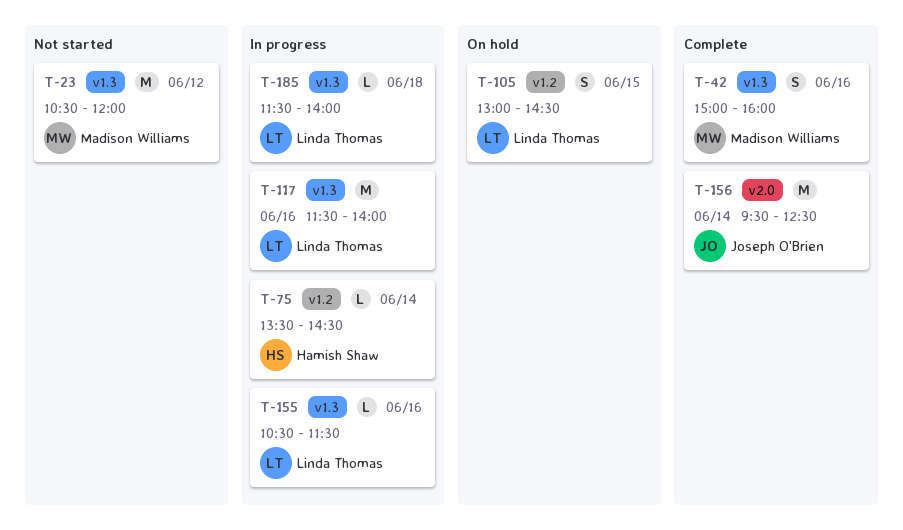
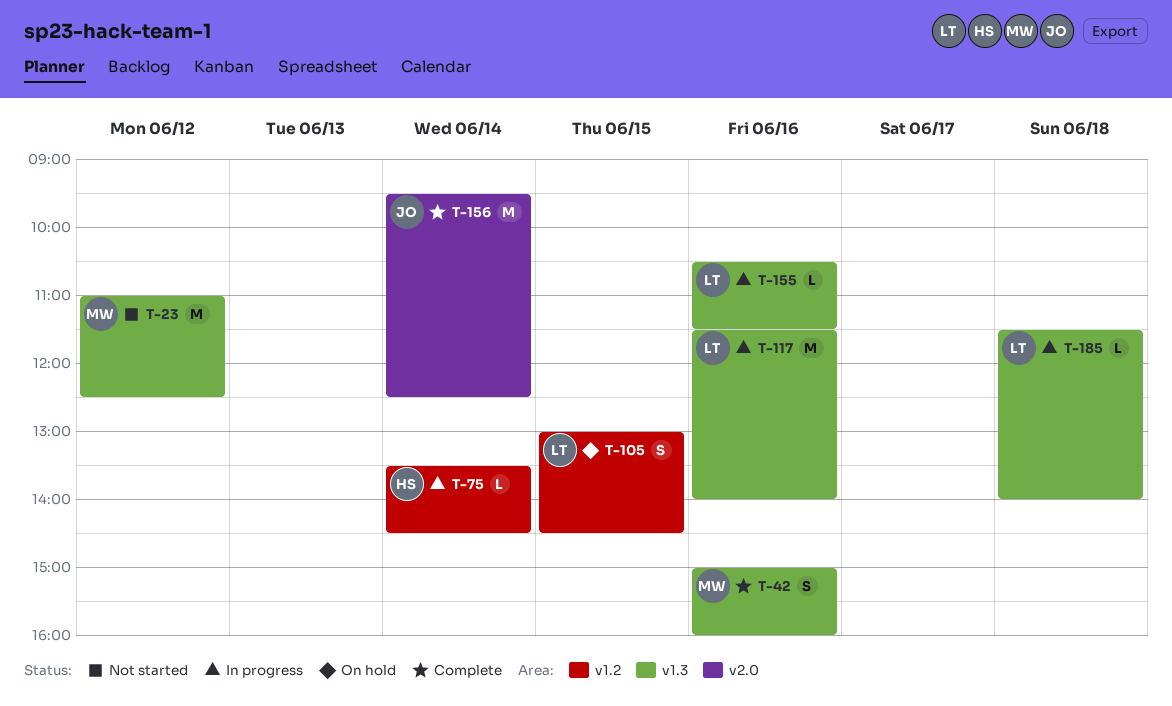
T-23, begins: 10:30 -> 11:00
T-23, ends: 12:00 -> 12:30

